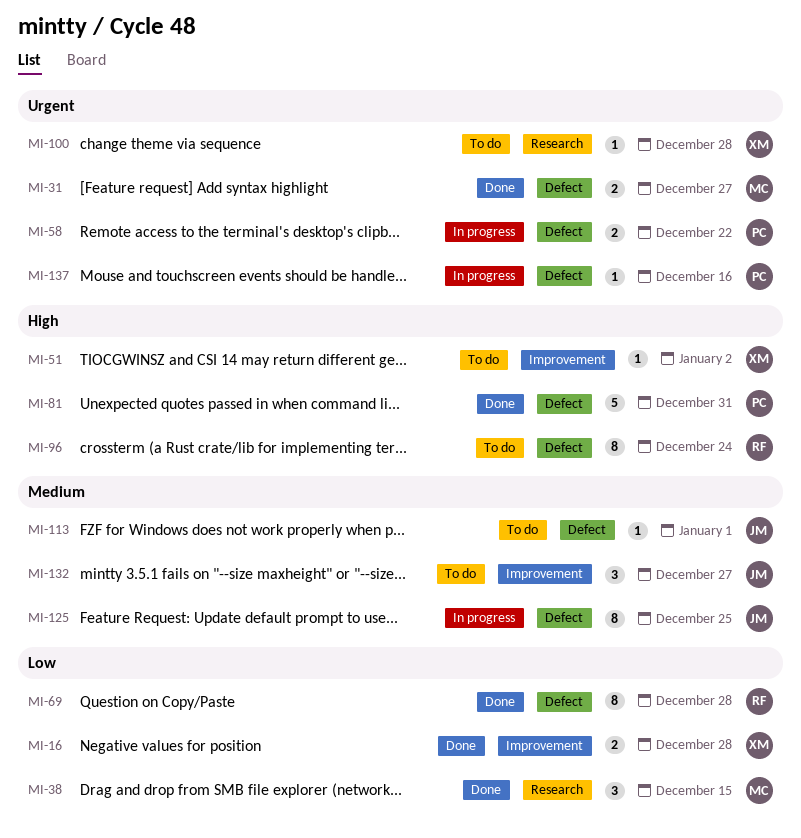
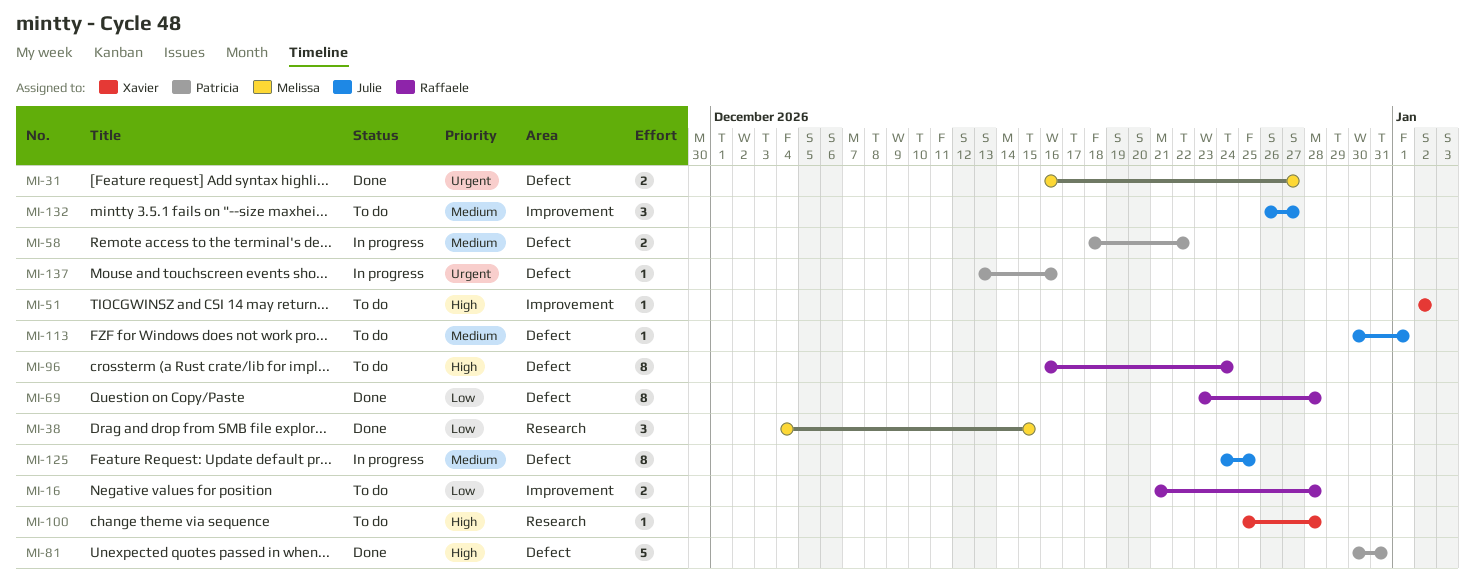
MI-16, status: Done -> To do
MI-16, owner: Xavier -> Raffaele
MI-58, priority: Urgent -> Medium
MI-100, priority: Urgent -> High

